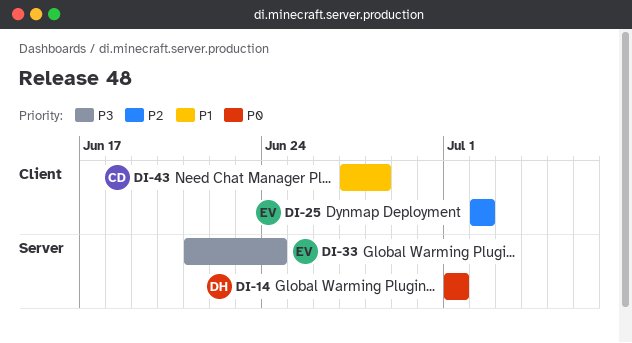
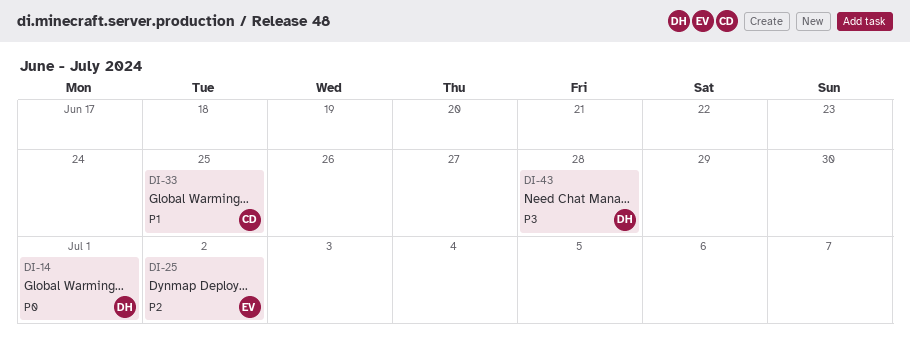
DI-33, owner: EV -> CD
DI-33, priority: P3 -> P1
DI-33, due: Jun 24 -> Jun 25
DI-43, owner: CD -> DH
DI-43, priority: P1 -> P3

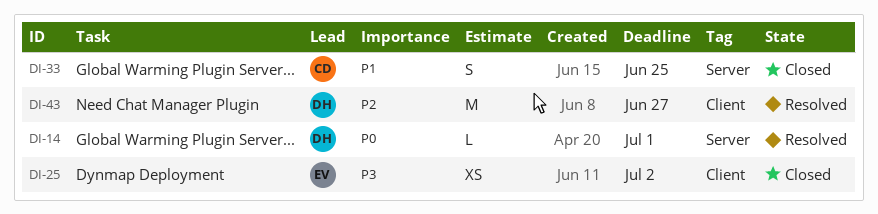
DI-25, priority: P2 -> P3
DI-43, priority: P3 -> P2
DI-43, due: Jun 28 -> Jun 27

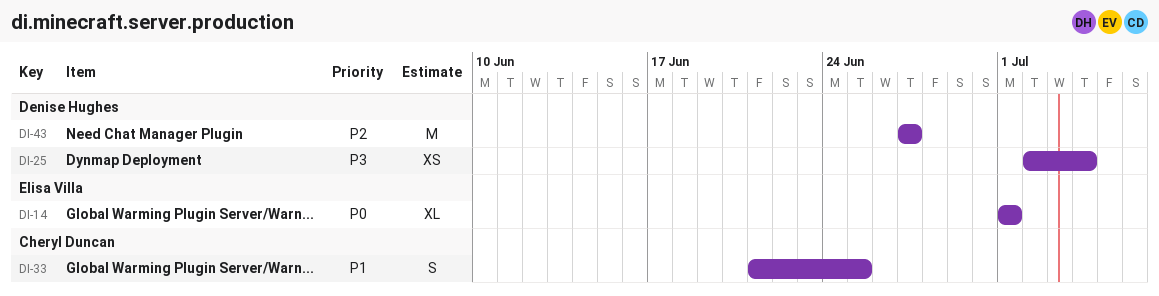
DI-14, owner: Denise Hughes -> Elisa Villa
DI-14, estimate: L -> XL
DI-25, owner: Elisa Villa -> Denise Hughes
DI-25, due: Jul 2 -> Jul 4

